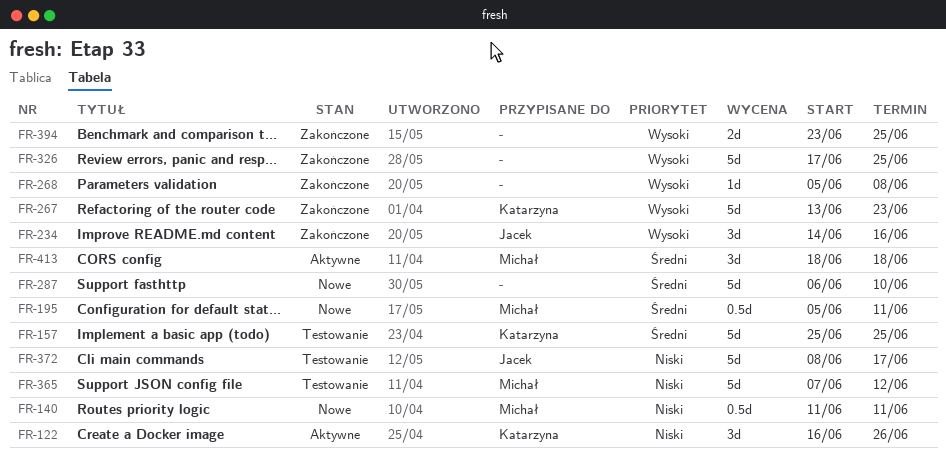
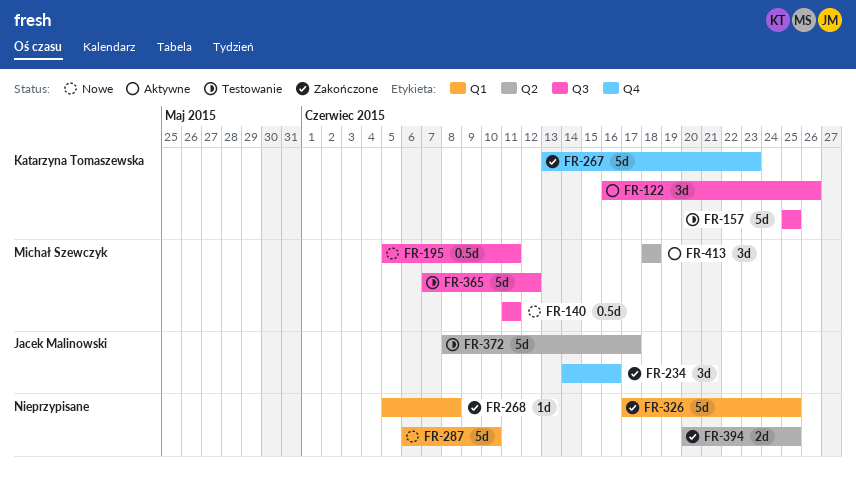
FR-394, start: Jun 23 -> Jun 20

